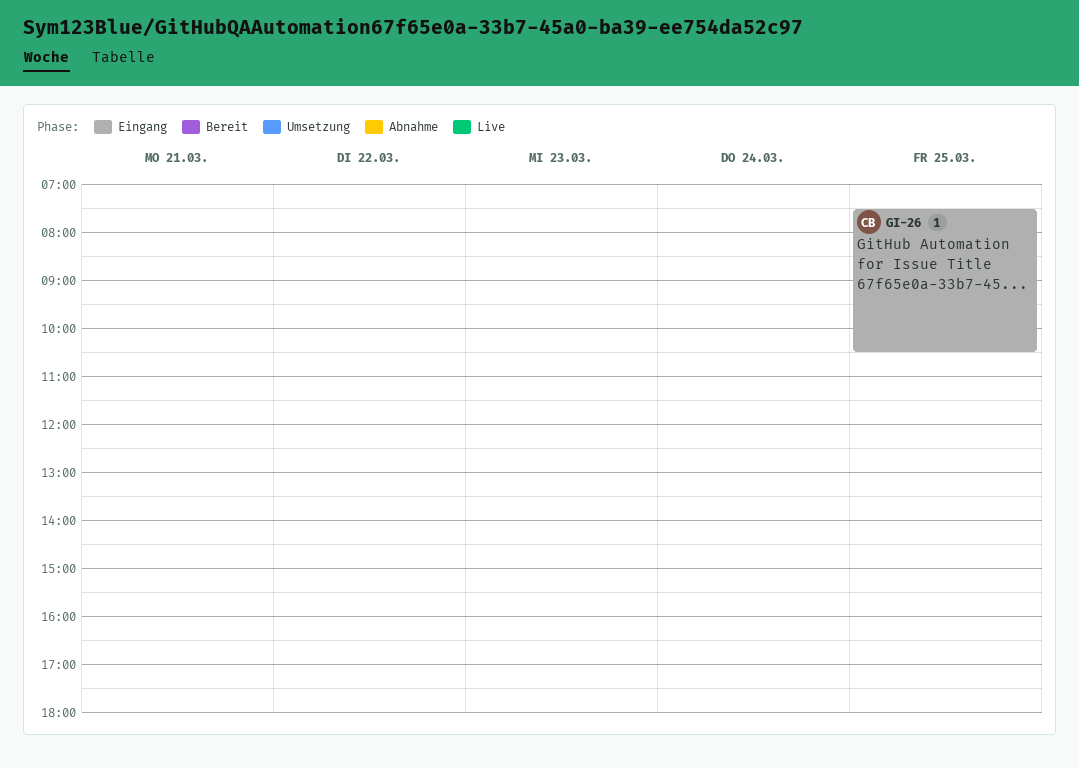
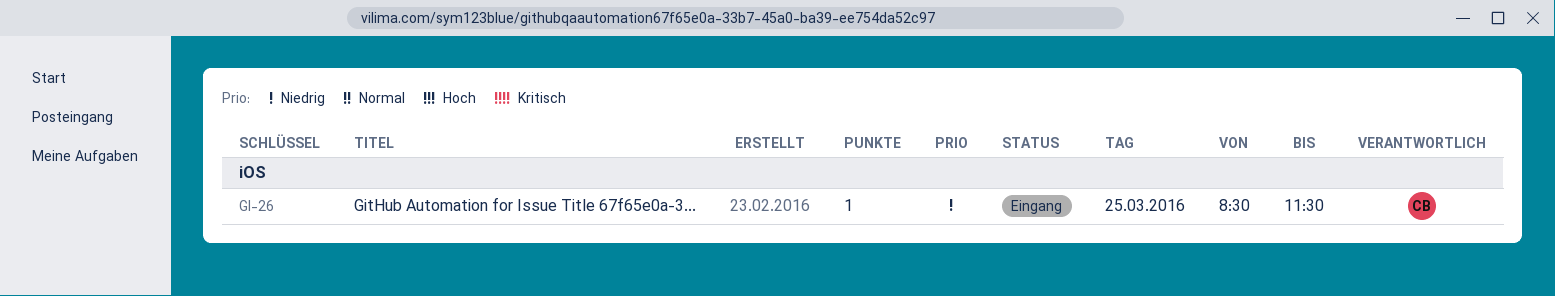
GI-26, begins: 07:30 -> 08:30
GI-26, ends: 10:30 -> 11:30

